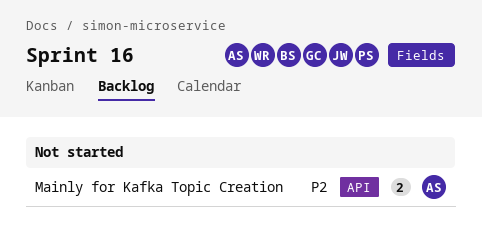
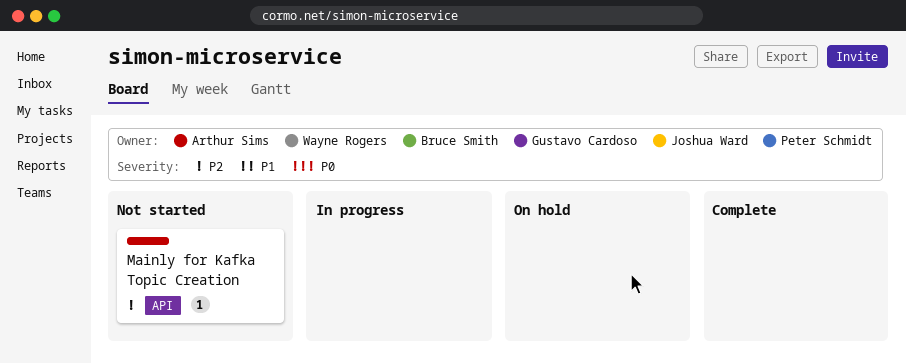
Mainly for Kafka Topic Creation, estimate: 2 -> 1

